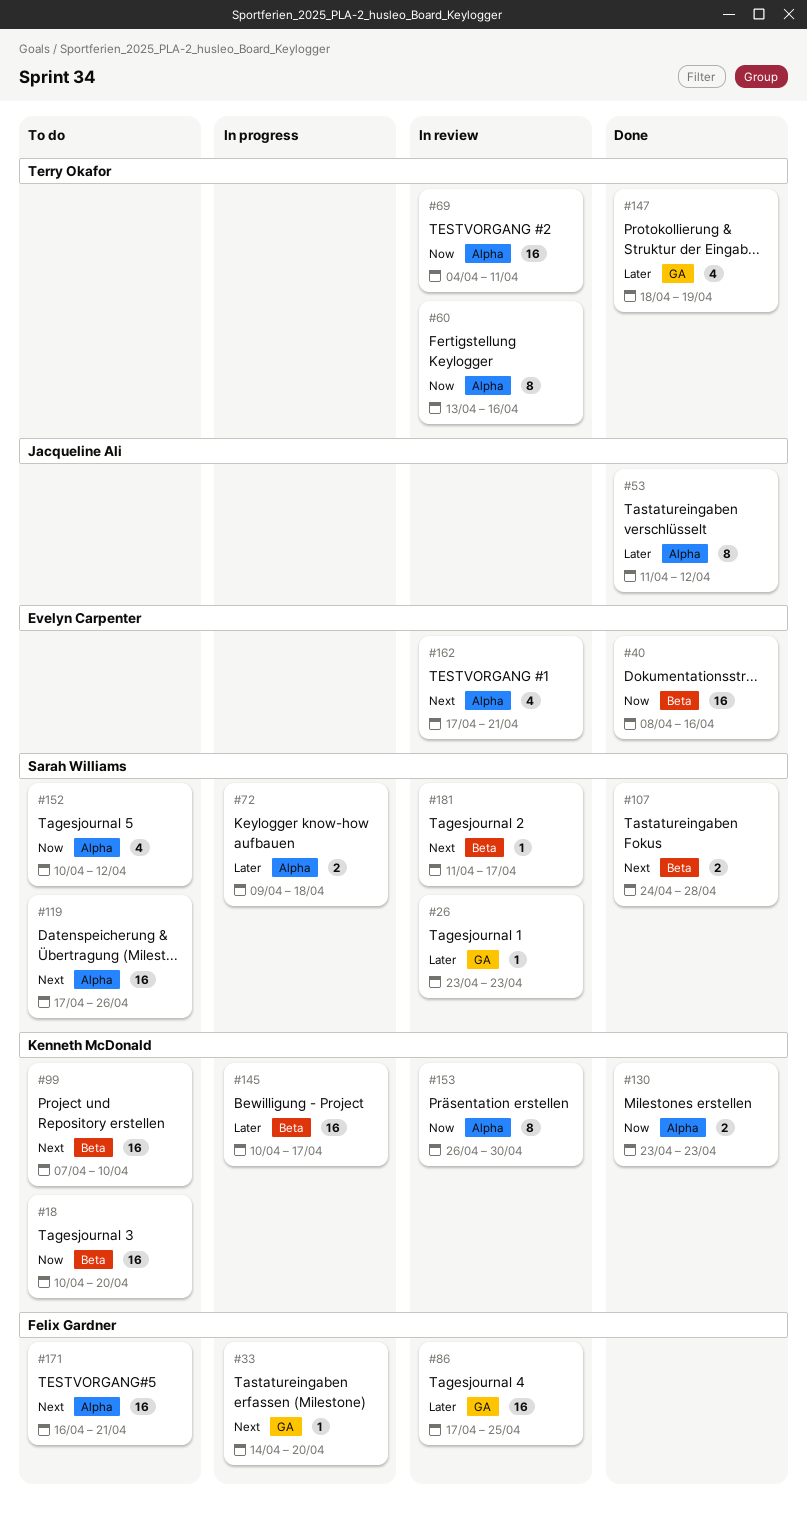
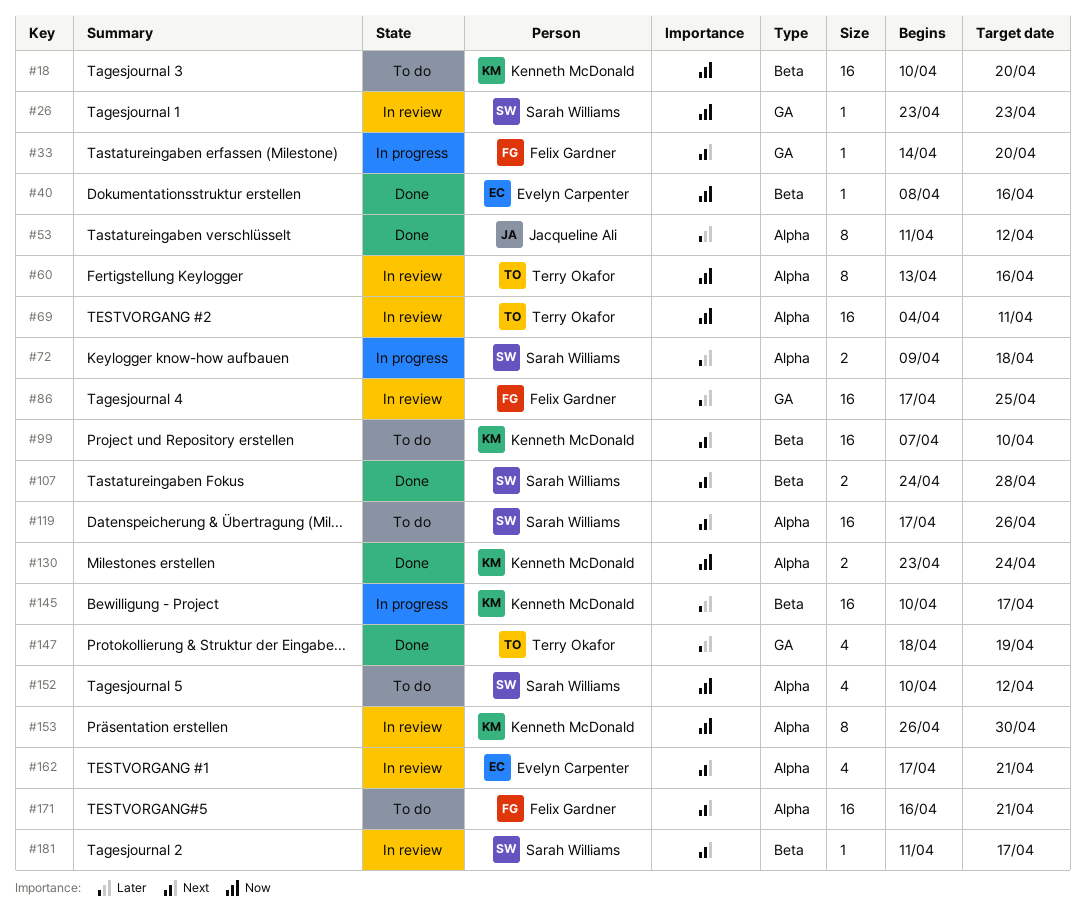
#26, priority: Later -> Now
#40, estimate: 16 -> 1
#130, due: Apr 23 -> Apr 24

